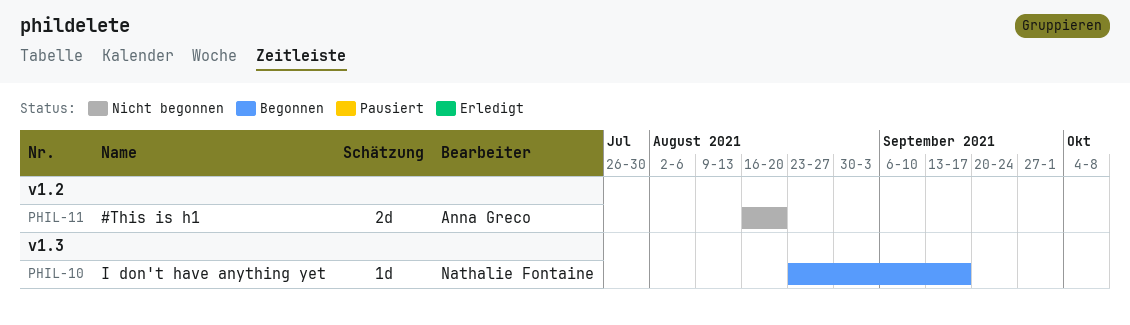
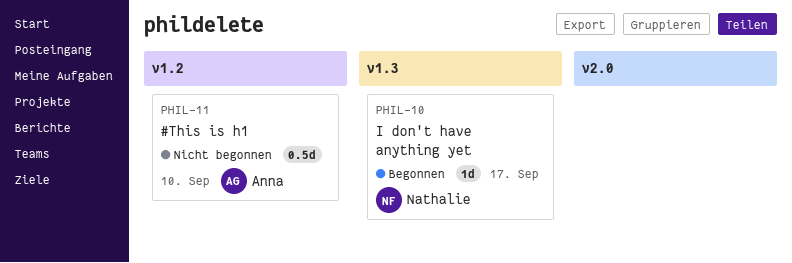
PHIL-11, estimate: 2d -> 0.5d
PHIL-11, due: Aug 20 -> Sep 10

